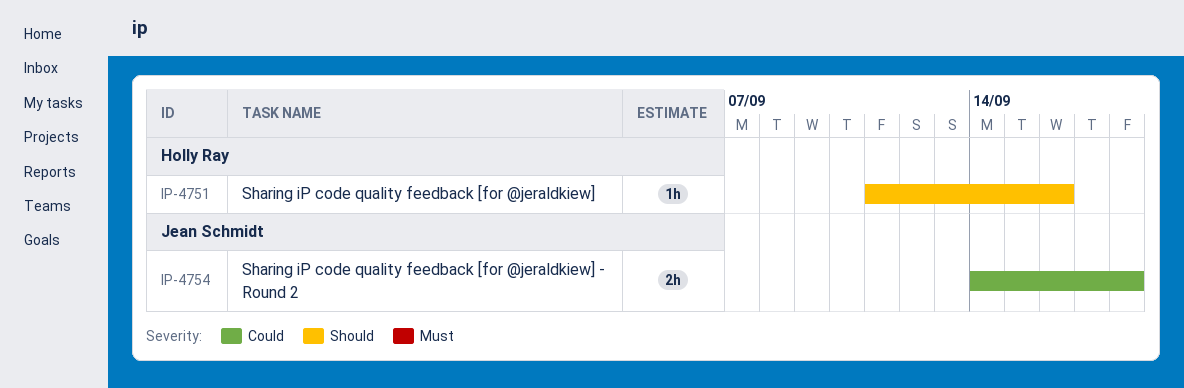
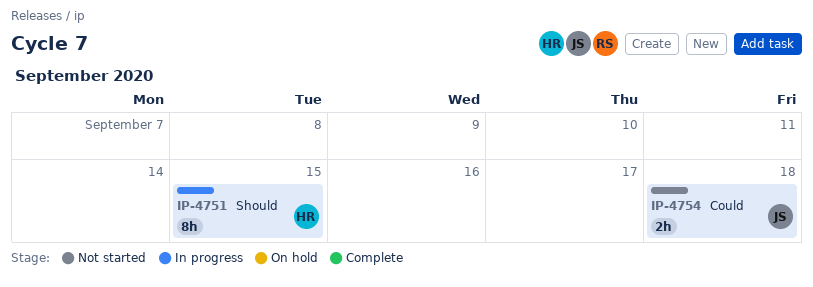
IP-4751, estimate: 1h -> 8h
IP-4751, due: Sep 16 -> Sep 15

